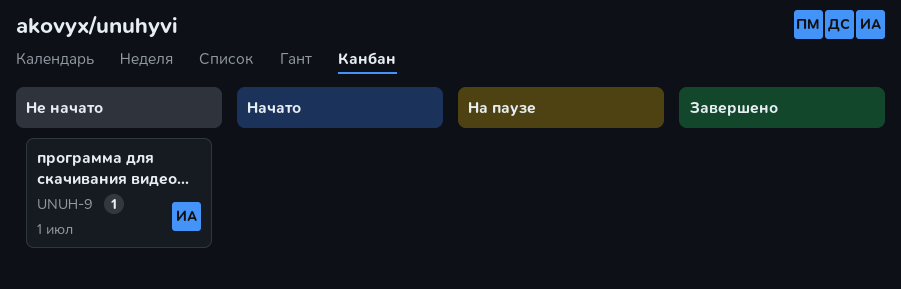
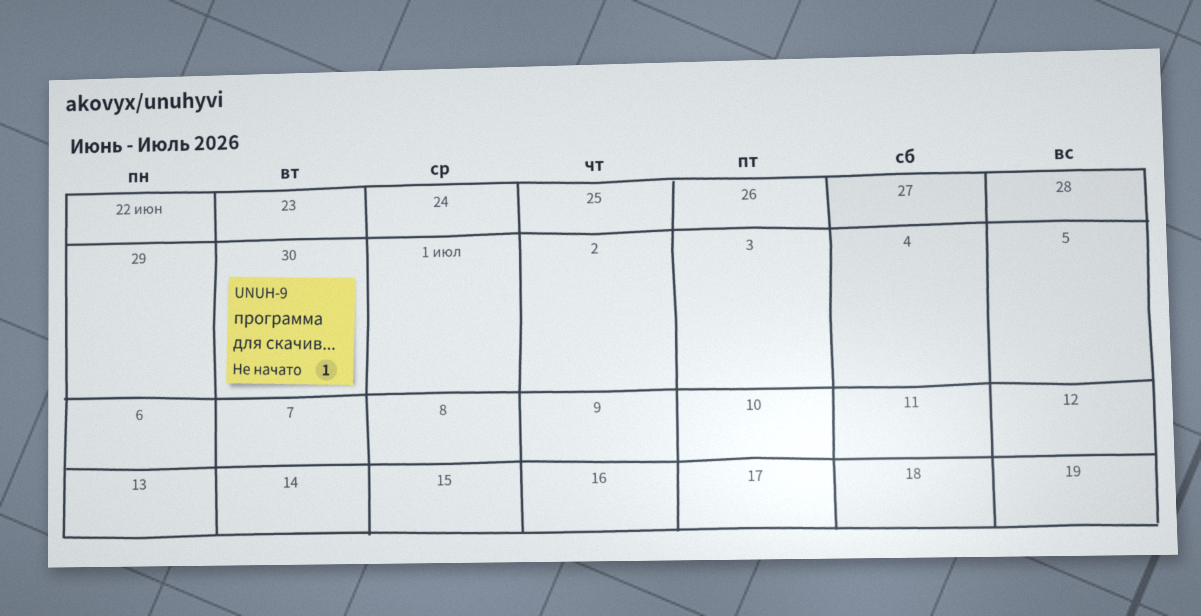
UNUH-9, due: Jul 1 -> Jun 30

